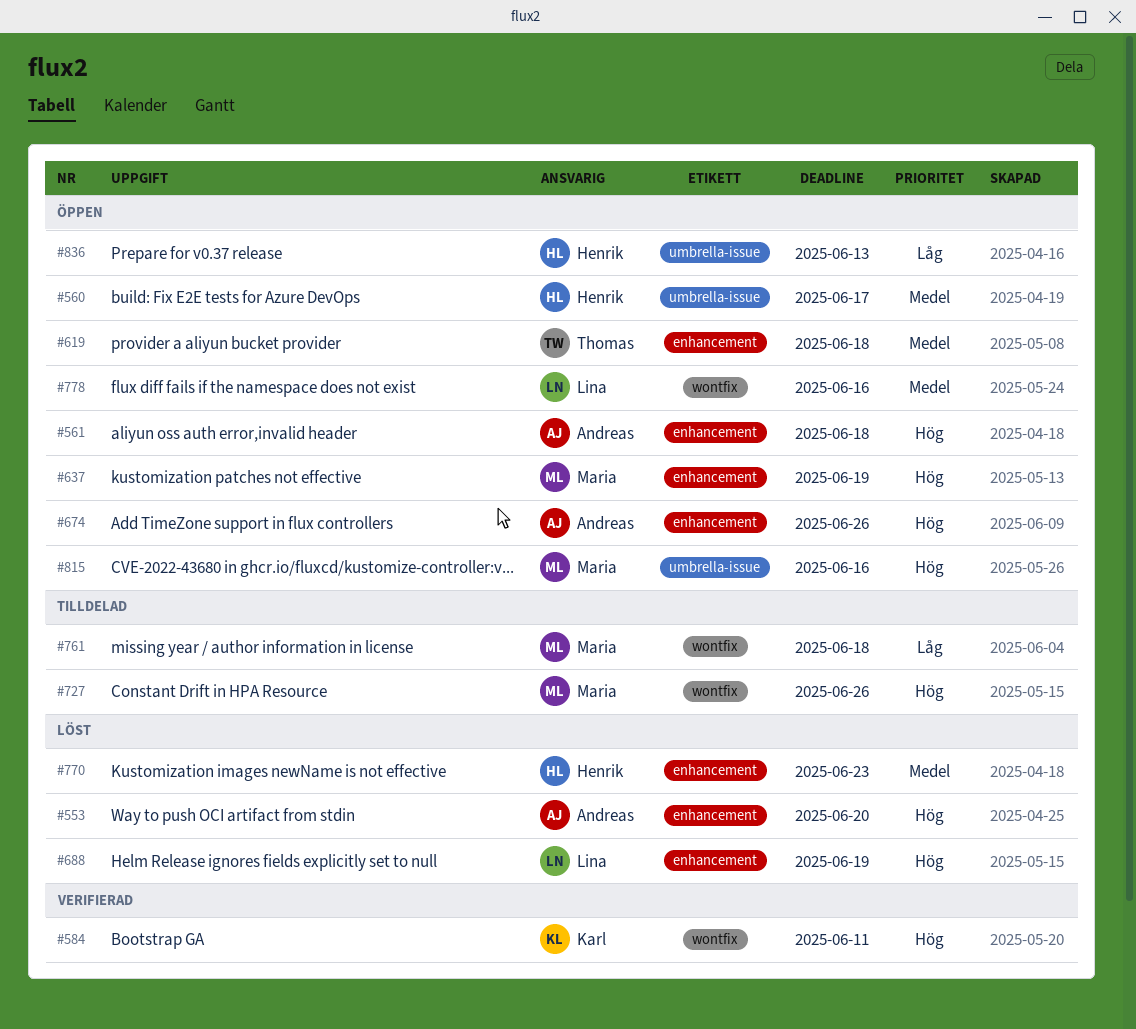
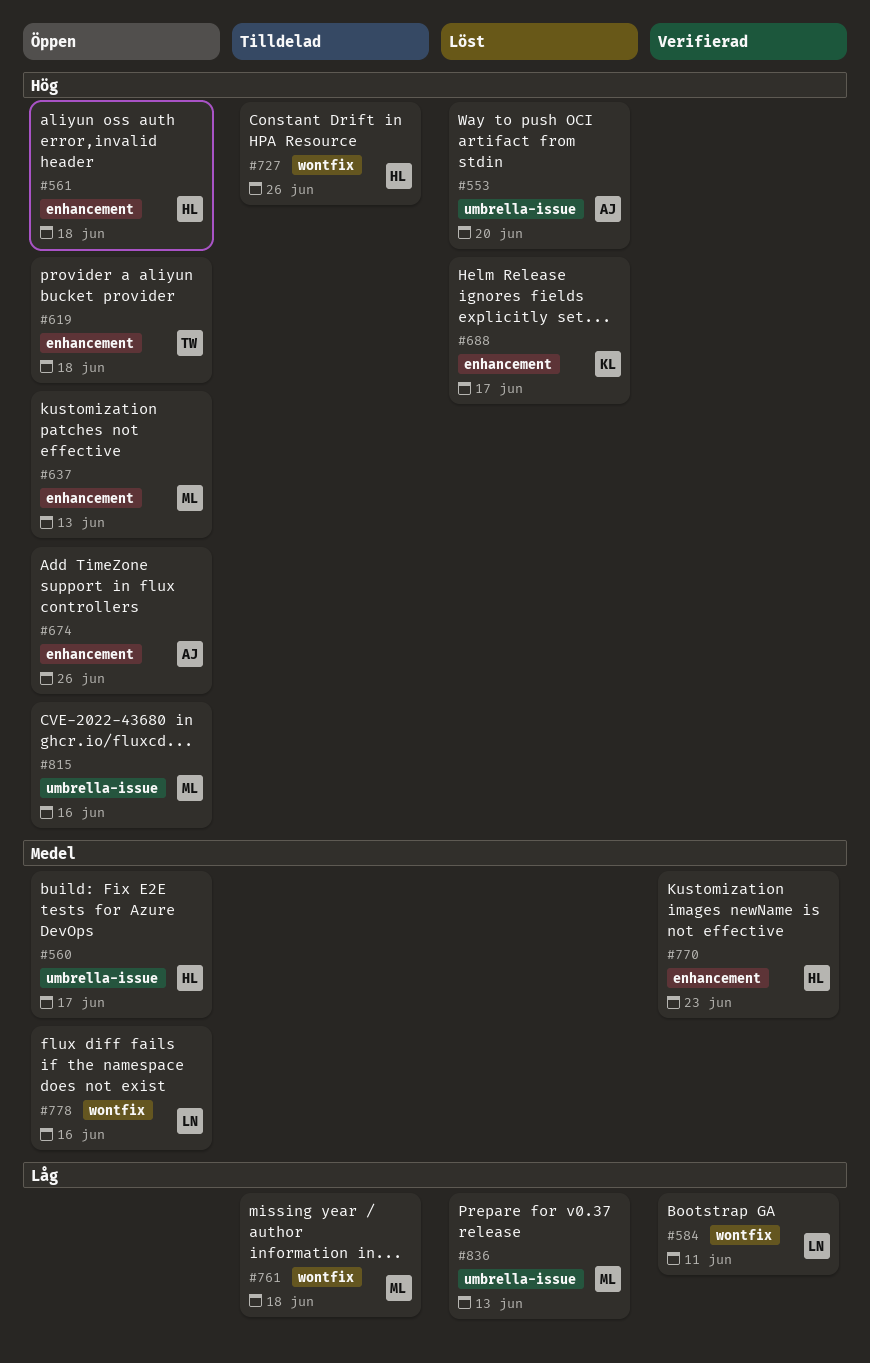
#553, label: enhancement -> umbrella-issue
#561, owner: Andreas -> Henrik
#584, owner: Karl -> Lina
#584, priority: Hög -> Låg
#619, priority: Medel -> Hög
#637, due: Jun 19 -> Jun 13
#688, owner: Lina -> Karl
#688, due: Jun 19 -> Jun 17
#727, owner: Maria -> Henrik
#770, status: Löst -> Verifierad
#836, status: Öppen -> Löst
#836, owner: Henrik -> Maria

